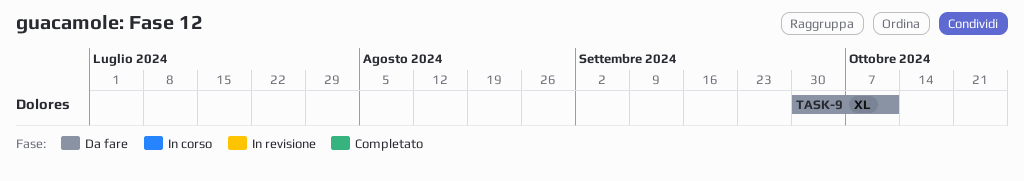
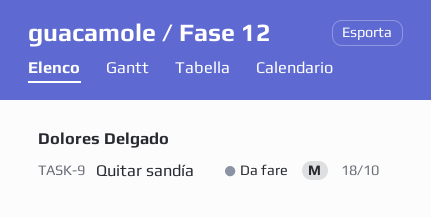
TASK-9, estimate: XL -> M
TASK-9, due: Oct 11 -> Oct 18

